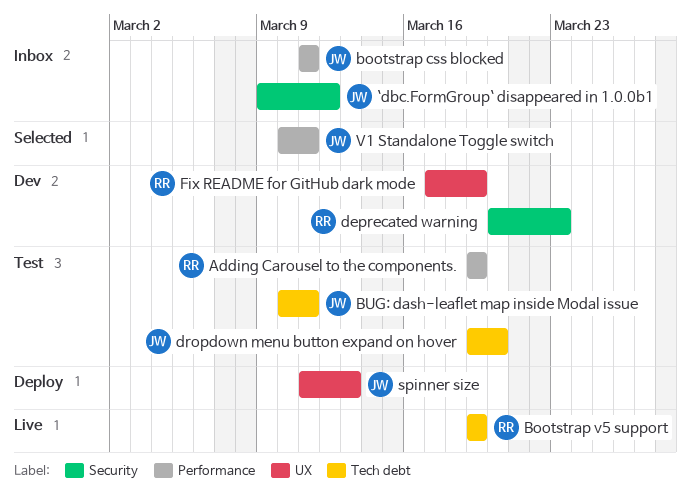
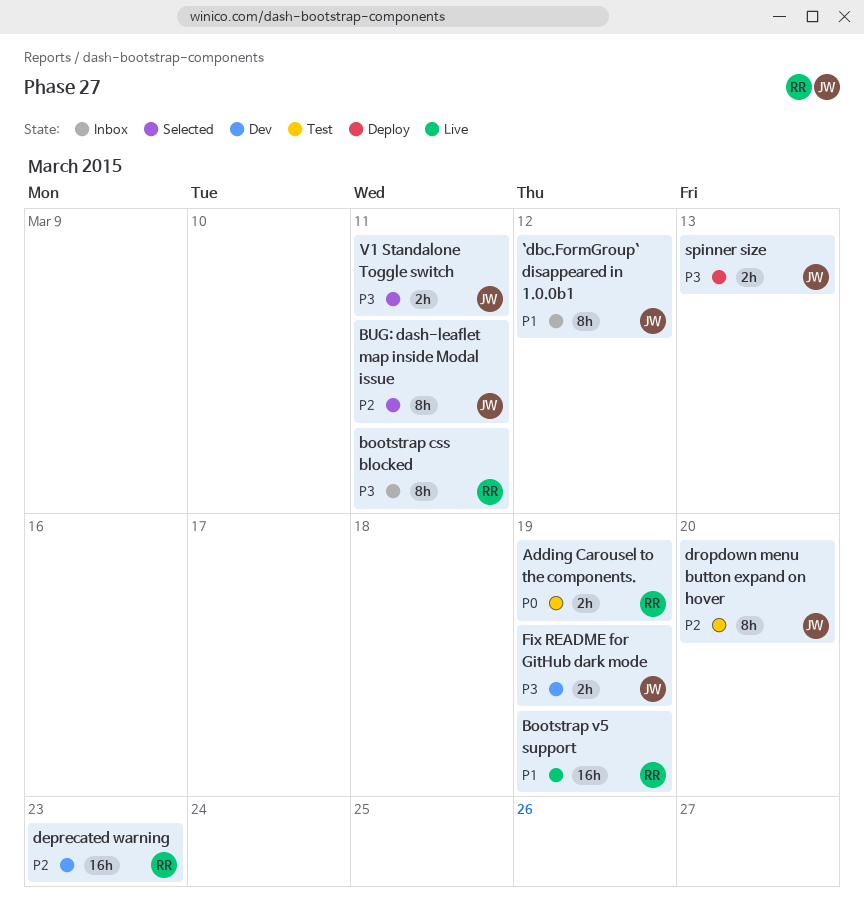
bootstrap css blocked, owner: JW -> RR
BUG: dash-leaflet map inside Modal issue, status: Test -> Selected
Fix README for GitHub dark mode, owner: RR -> JW

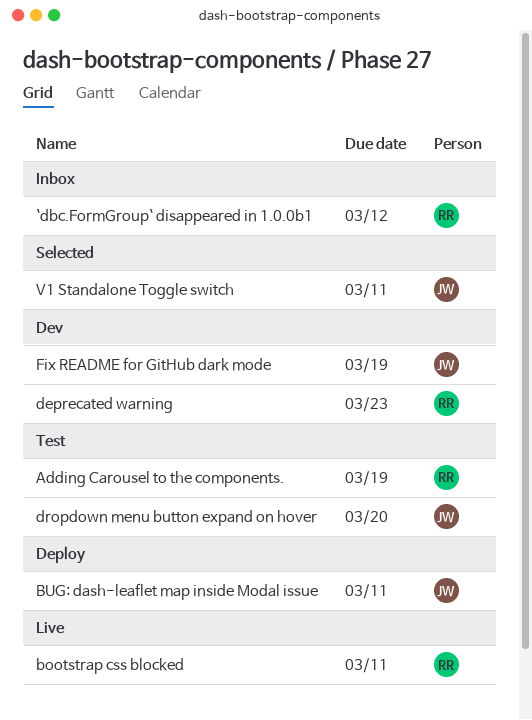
`dbc.FormGroup` disappeared in 1.0.0b1, owner: JW -> RR
bootstrap css blocked, status: Inbox -> Live
Bootstrap v5 support: present -> none
BUG: dash-leaflet map inside Modal issue, status: Selected -> Deploy
spinner size: present -> none

